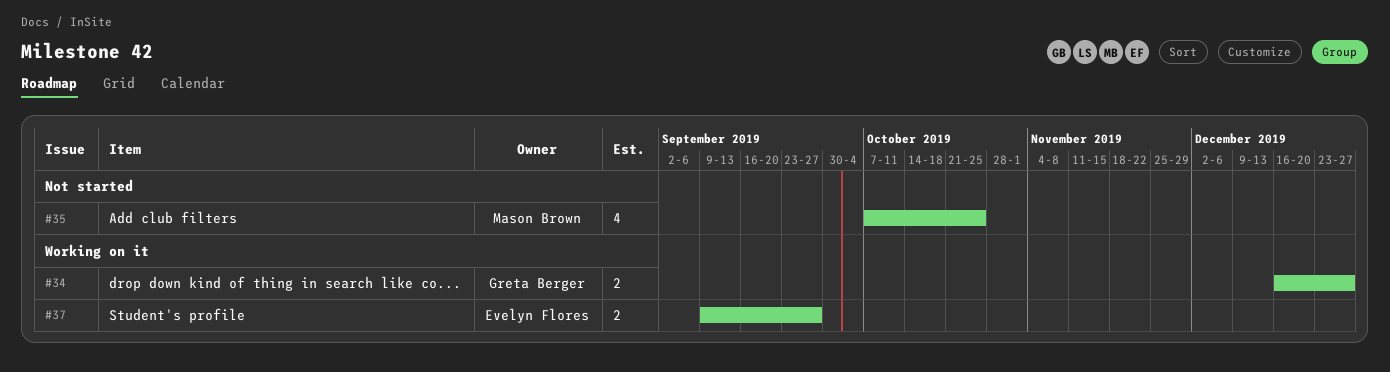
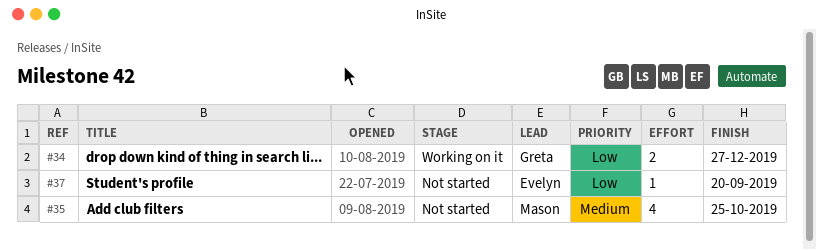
#37, status: Working on it -> Not started
#37, estimate: 2 -> 1
#37, due: Sep 27 -> Sep 20

